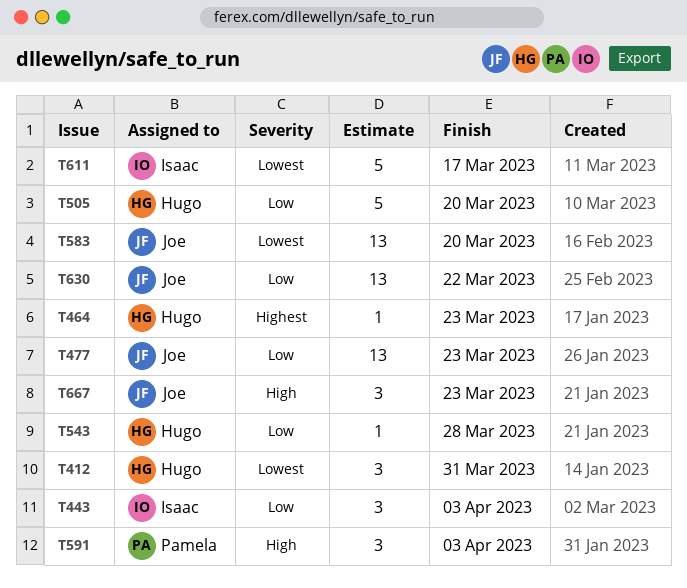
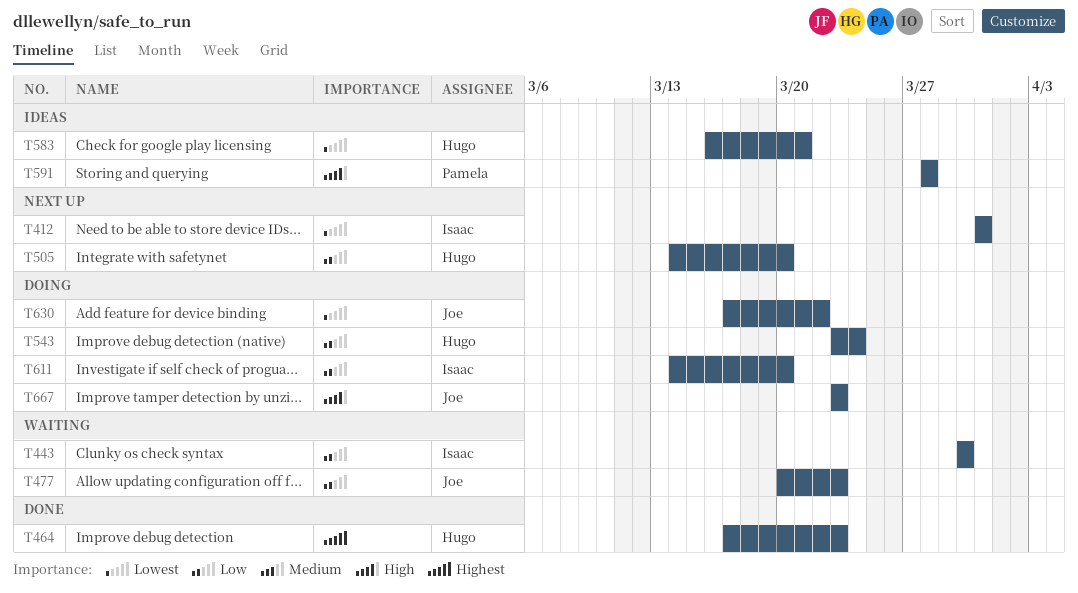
T412, owner: Hugo -> Isaac
T443, due: Apr 3 -> Mar 30
T543, due: Mar 28 -> Mar 24
T583, owner: Joe -> Hugo
T583, due: Mar 20 -> Mar 21
T591, due: Apr 3 -> Mar 28
T611, priority: Lowest -> Low
T611, due: Mar 17 -> Mar 20
T630, priority: Low -> Lowest

